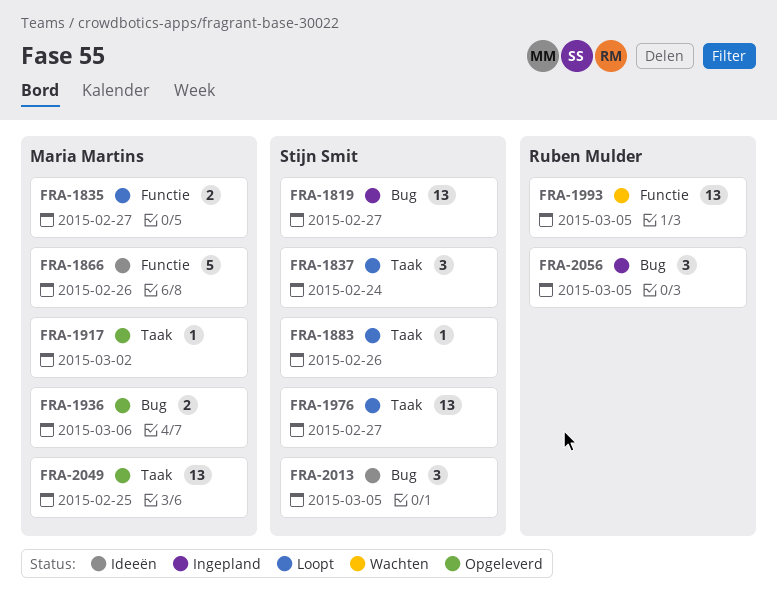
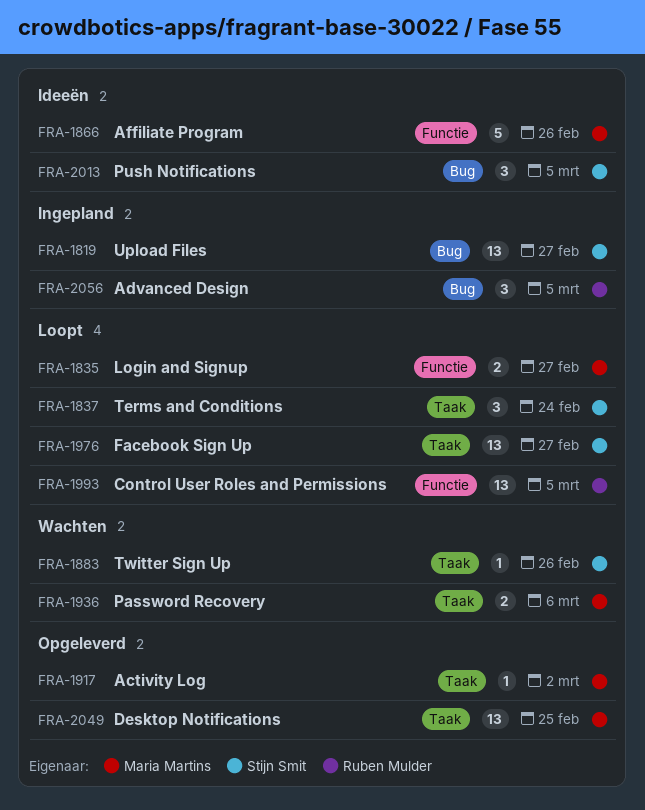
FRA-1883, status: Loopt -> Wachten
FRA-1936, status: Opgeleverd -> Wachten
FRA-1936, label: Bug -> Taak
FRA-1993, status: Wachten -> Loopt

